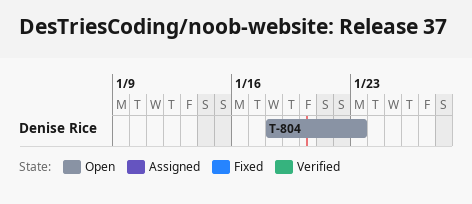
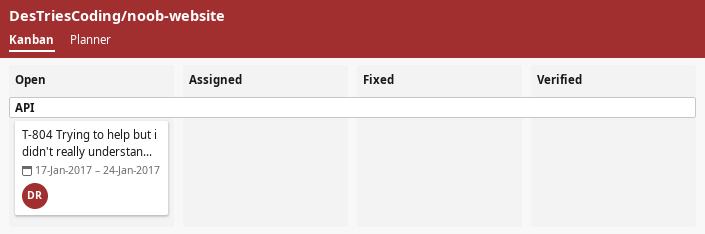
T-804, start: Jan 18 -> Jan 17
T-804, due: Jan 23 -> Jan 24

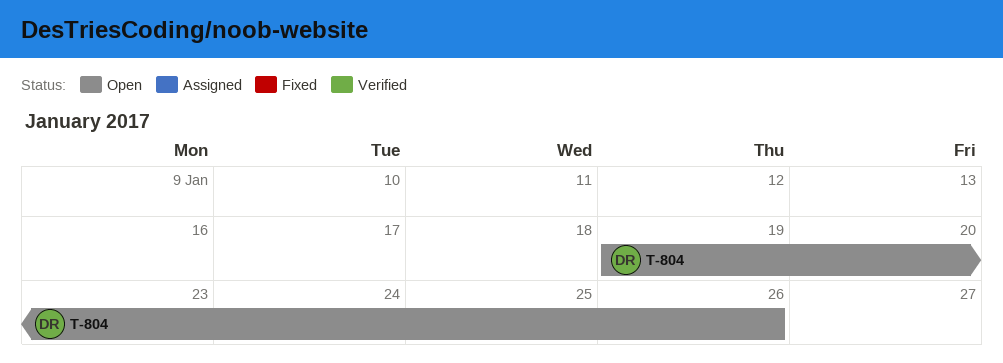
T-804, start: Jan 17 -> Jan 19
T-804, due: Jan 24 -> Jan 26

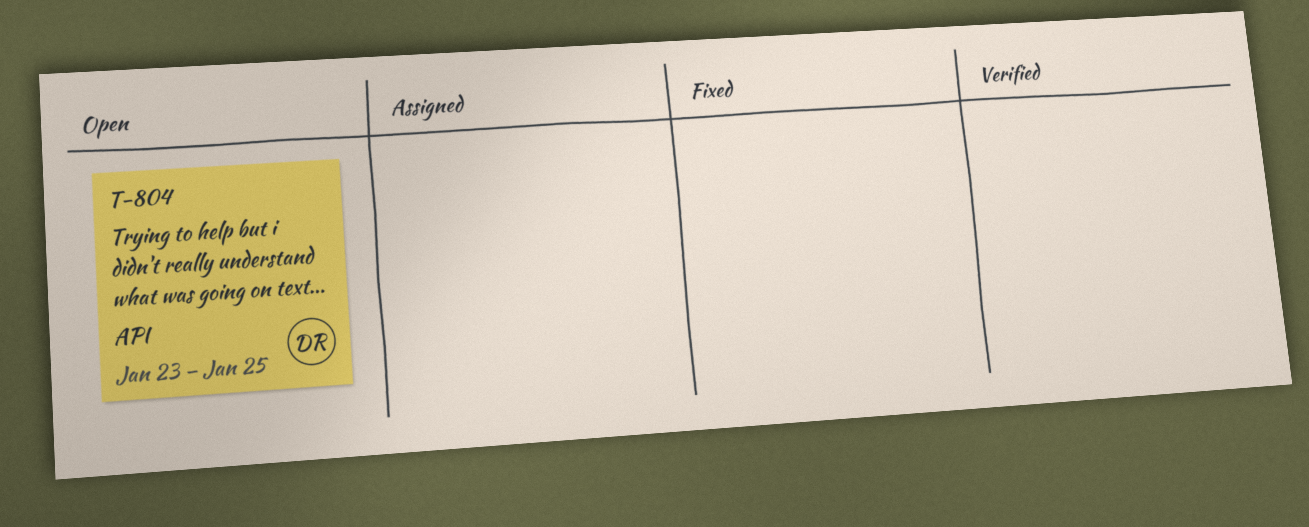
T-804, start: Jan 19 -> Jan 23
T-804, due: Jan 26 -> Jan 25

